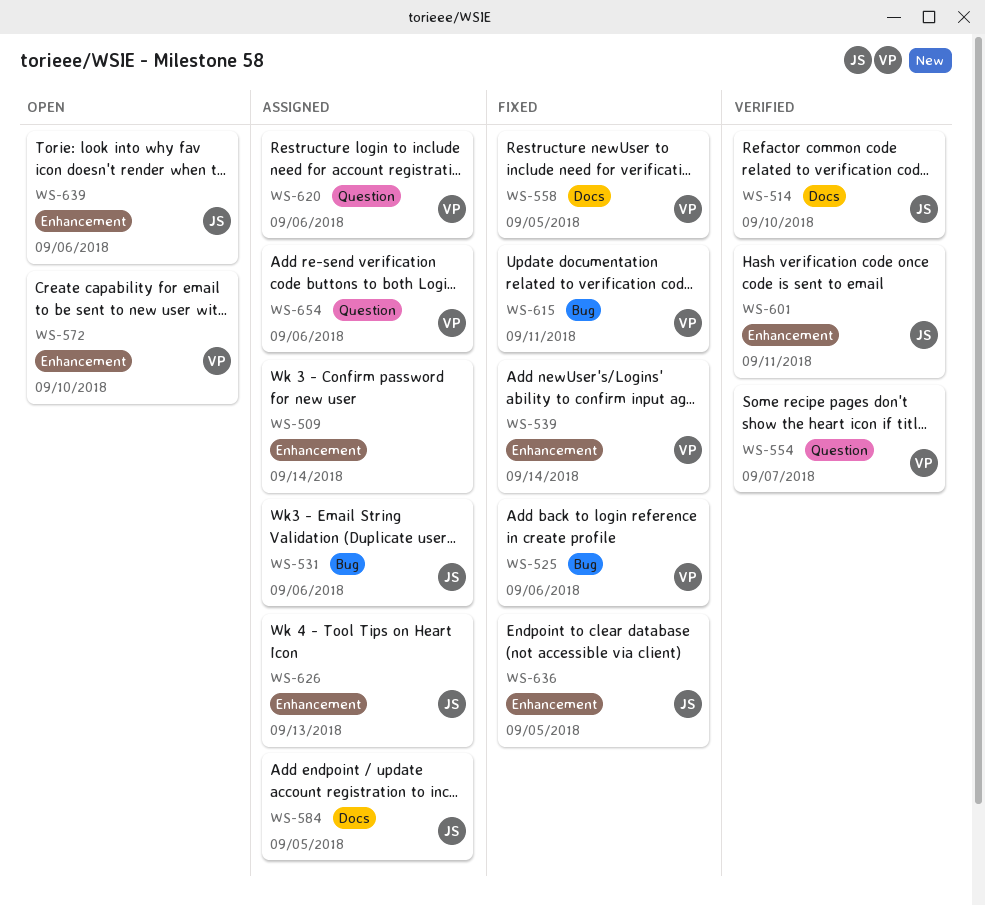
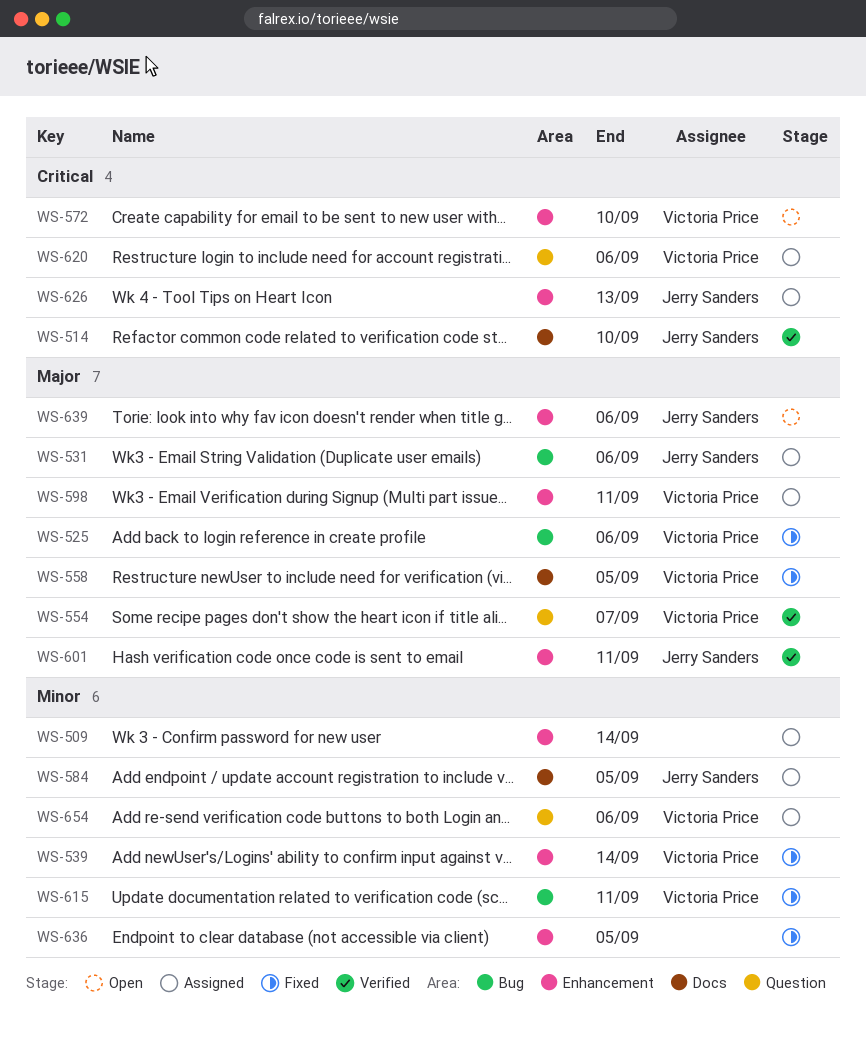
WS-598: none -> present
WS-636, owner: Jerry Sanders -> none

